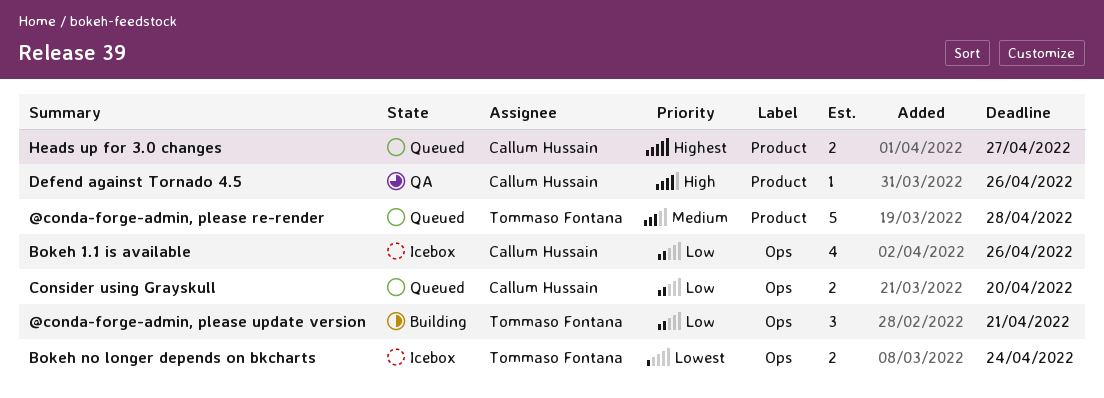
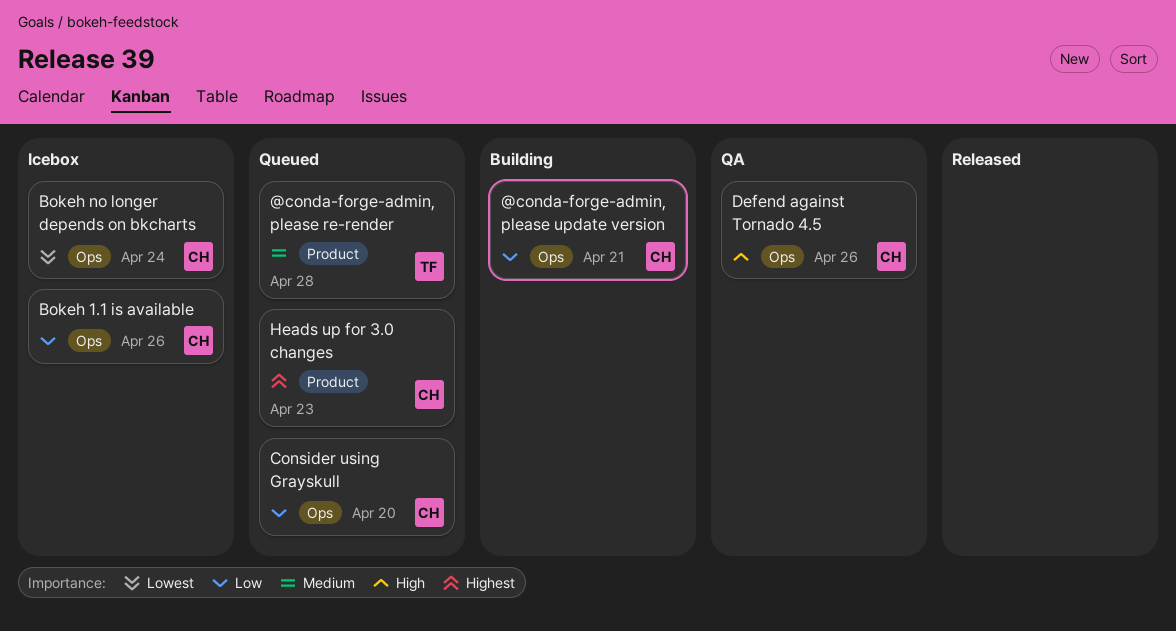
@conda-forge-admin, please update version, owner: Tommaso Fontana -> Callum Hussain
Bokeh no longer depends on bkcharts, owner: Tommaso Fontana -> Callum Hussain
Defend against Tornado 4.5, label: Product -> Ops
Heads up for 3.0 changes, due: Apr 27 -> Apr 23

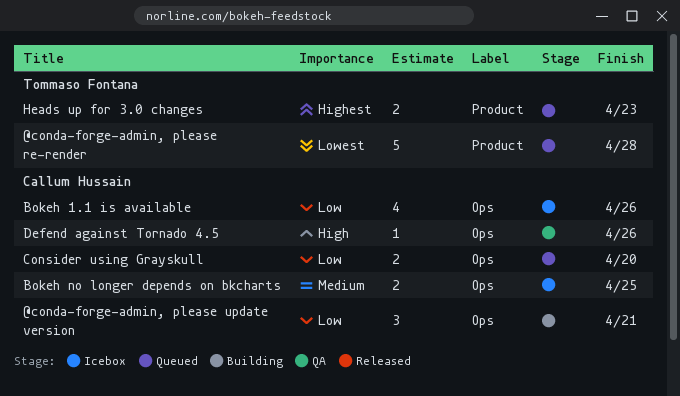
@conda-forge-admin, please re-render, priority: Medium -> Lowest
Bokeh no longer depends on bkcharts, priority: Lowest -> Medium
Bokeh no longer depends on bkcharts, due: Apr 24 -> Apr 25
Heads up for 3.0 changes, owner: Callum Hussain -> Tommaso Fontana

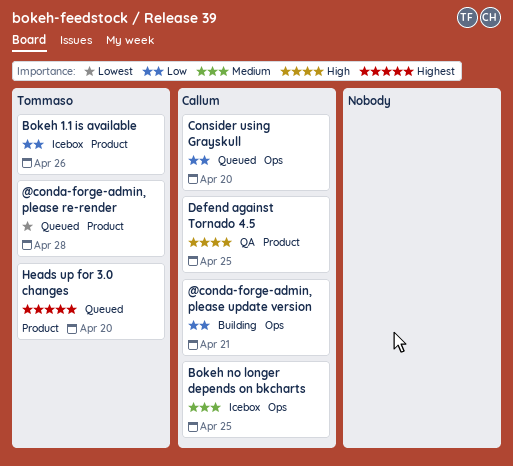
Bokeh 1.1 is available, owner: Callum Hussain -> Tommaso Fontana
Bokeh 1.1 is available, label: Ops -> Product
Defend against Tornado 4.5, label: Ops -> Product
Defend against Tornado 4.5, due: Apr 26 -> Apr 25
Heads up for 3.0 changes, due: Apr 23 -> Apr 20

